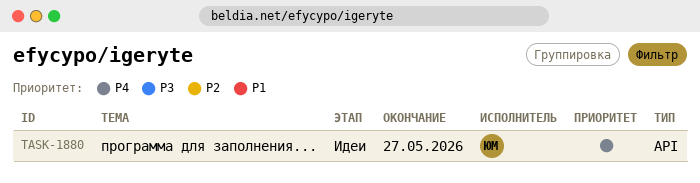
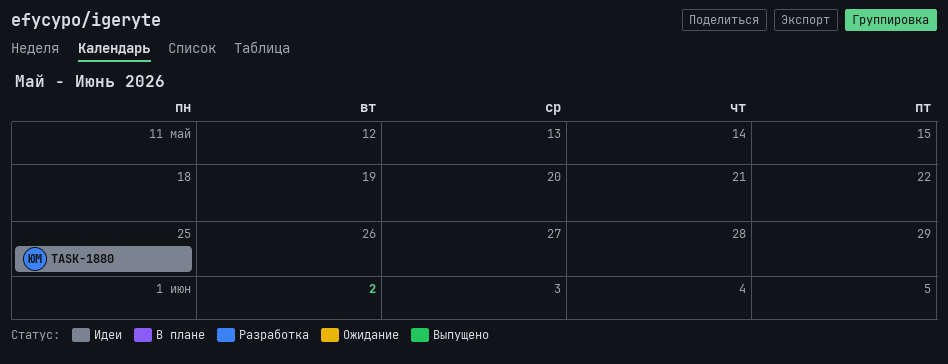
TASK-1880, due: May 27 -> May 25

